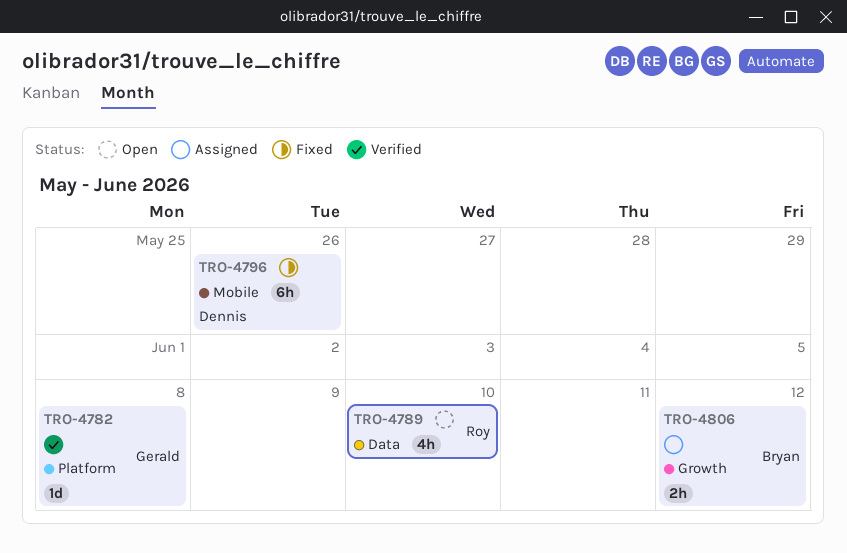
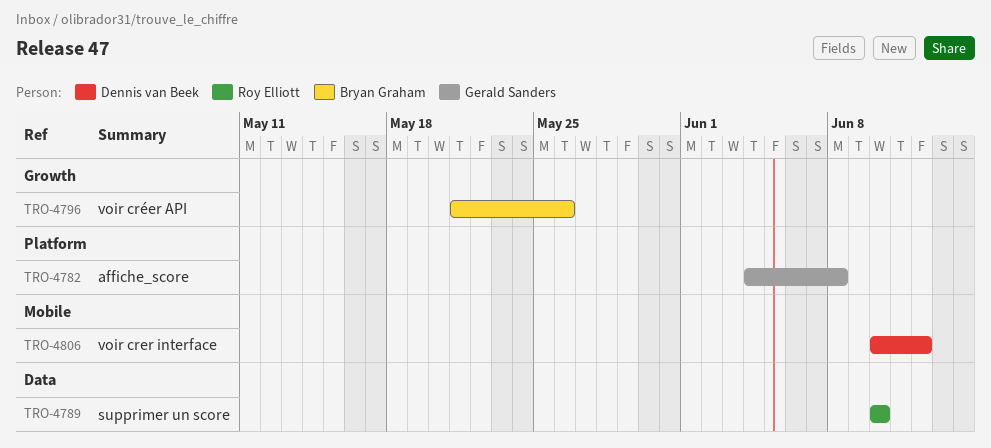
TRO-4796, owner: Dennis van Beek -> Bryan Graham
TRO-4796, label: Mobile -> Growth
TRO-4806, owner: Bryan Graham -> Dennis van Beek
TRO-4806, label: Growth -> Mobile

